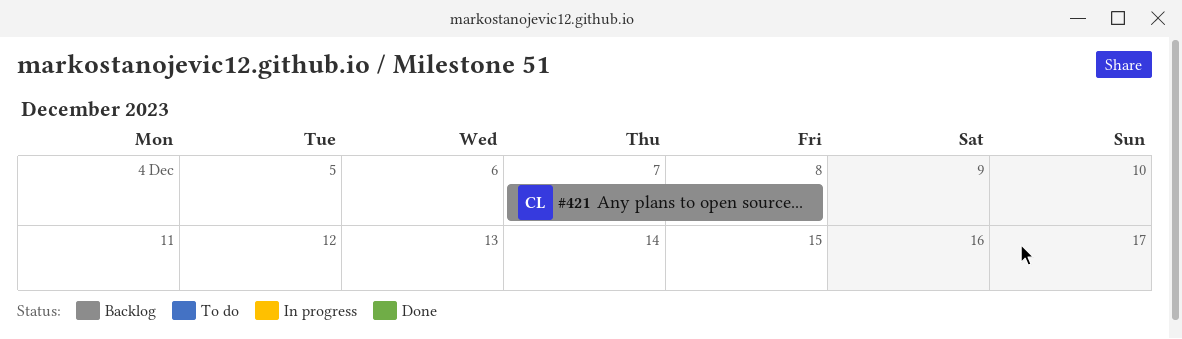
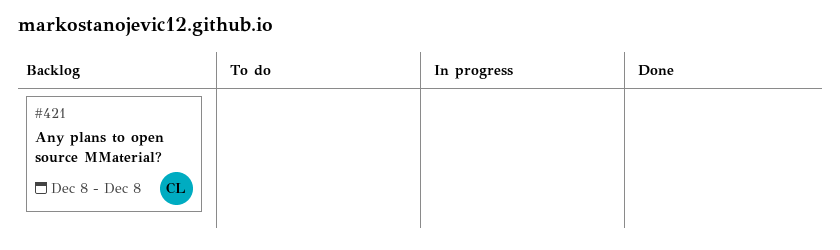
#421, start: Dec 7 -> Dec 8

